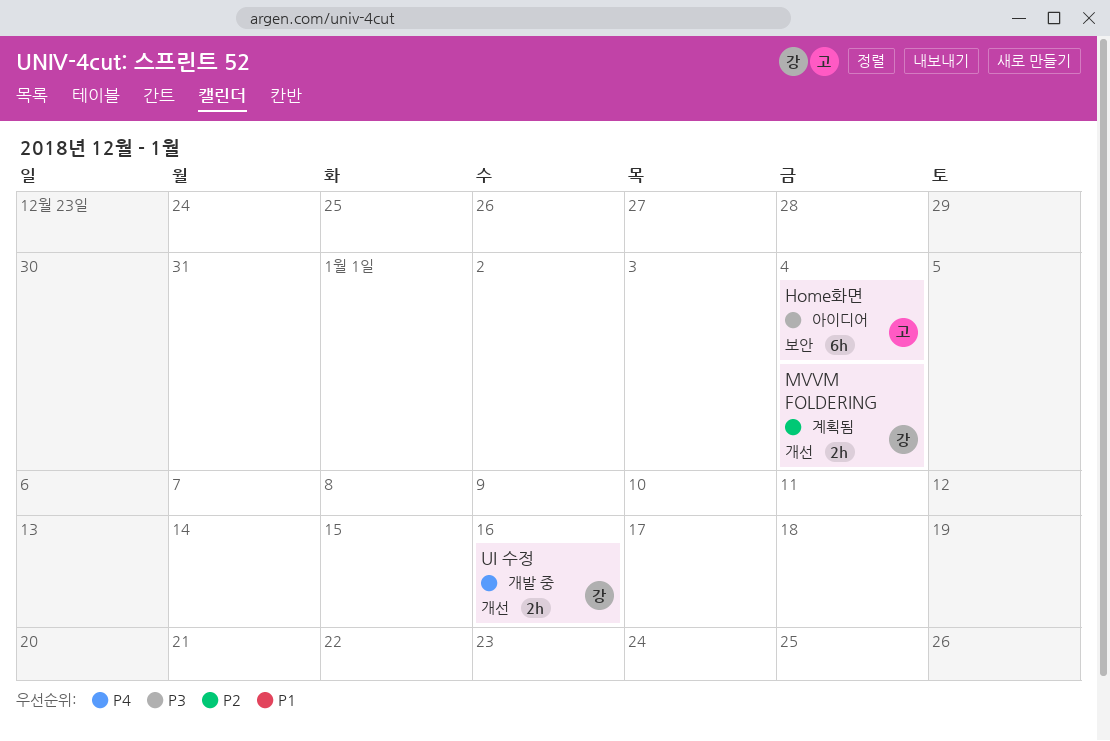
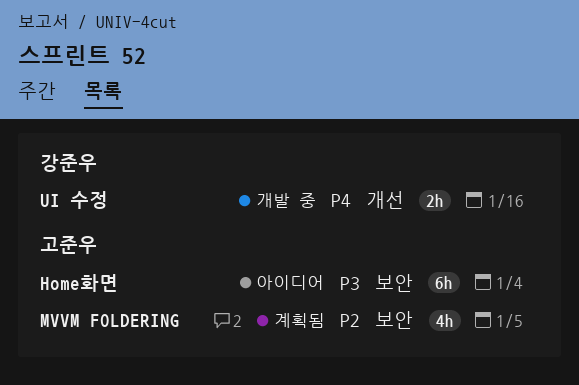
MVVM FOLDERING, owner: 강준우 -> 고준우
MVVM FOLDERING, label: 개선 -> 보안
MVVM FOLDERING, estimate: 2h -> 4h
MVVM FOLDERING, due: Jan 4 -> Jan 5

